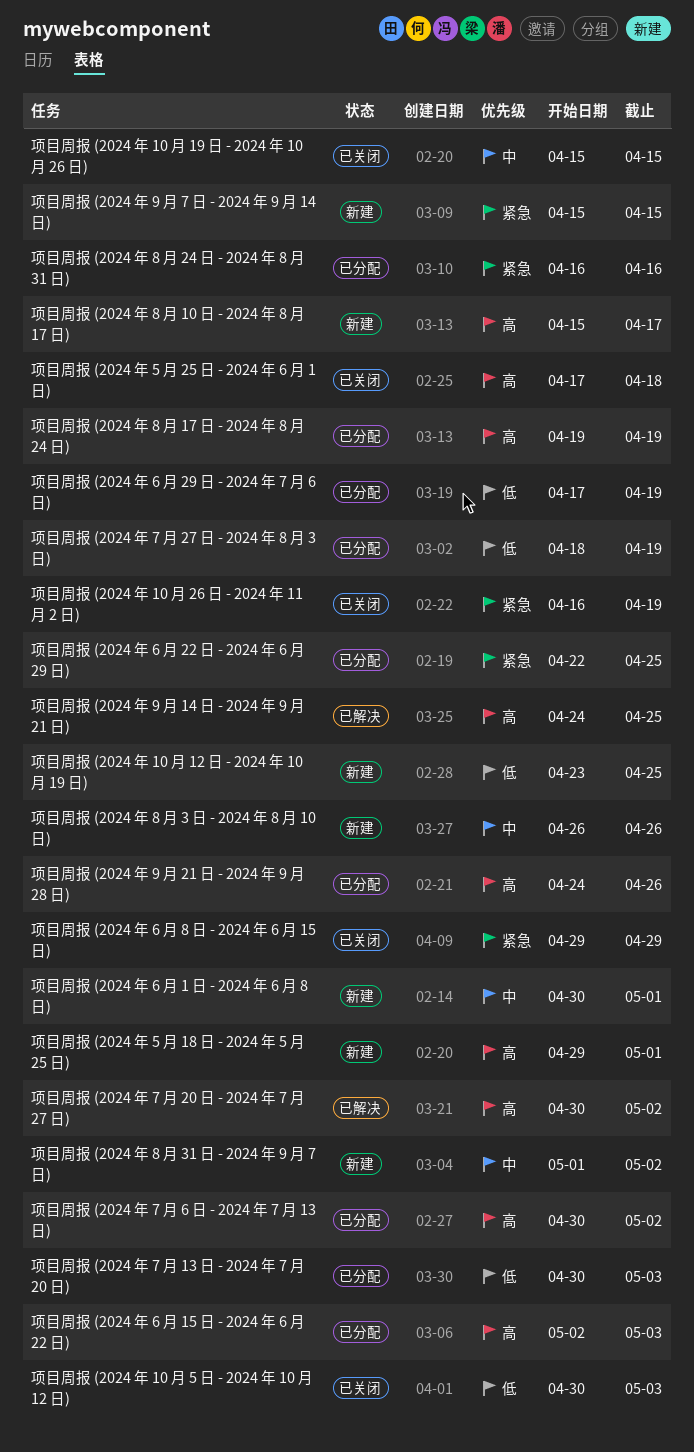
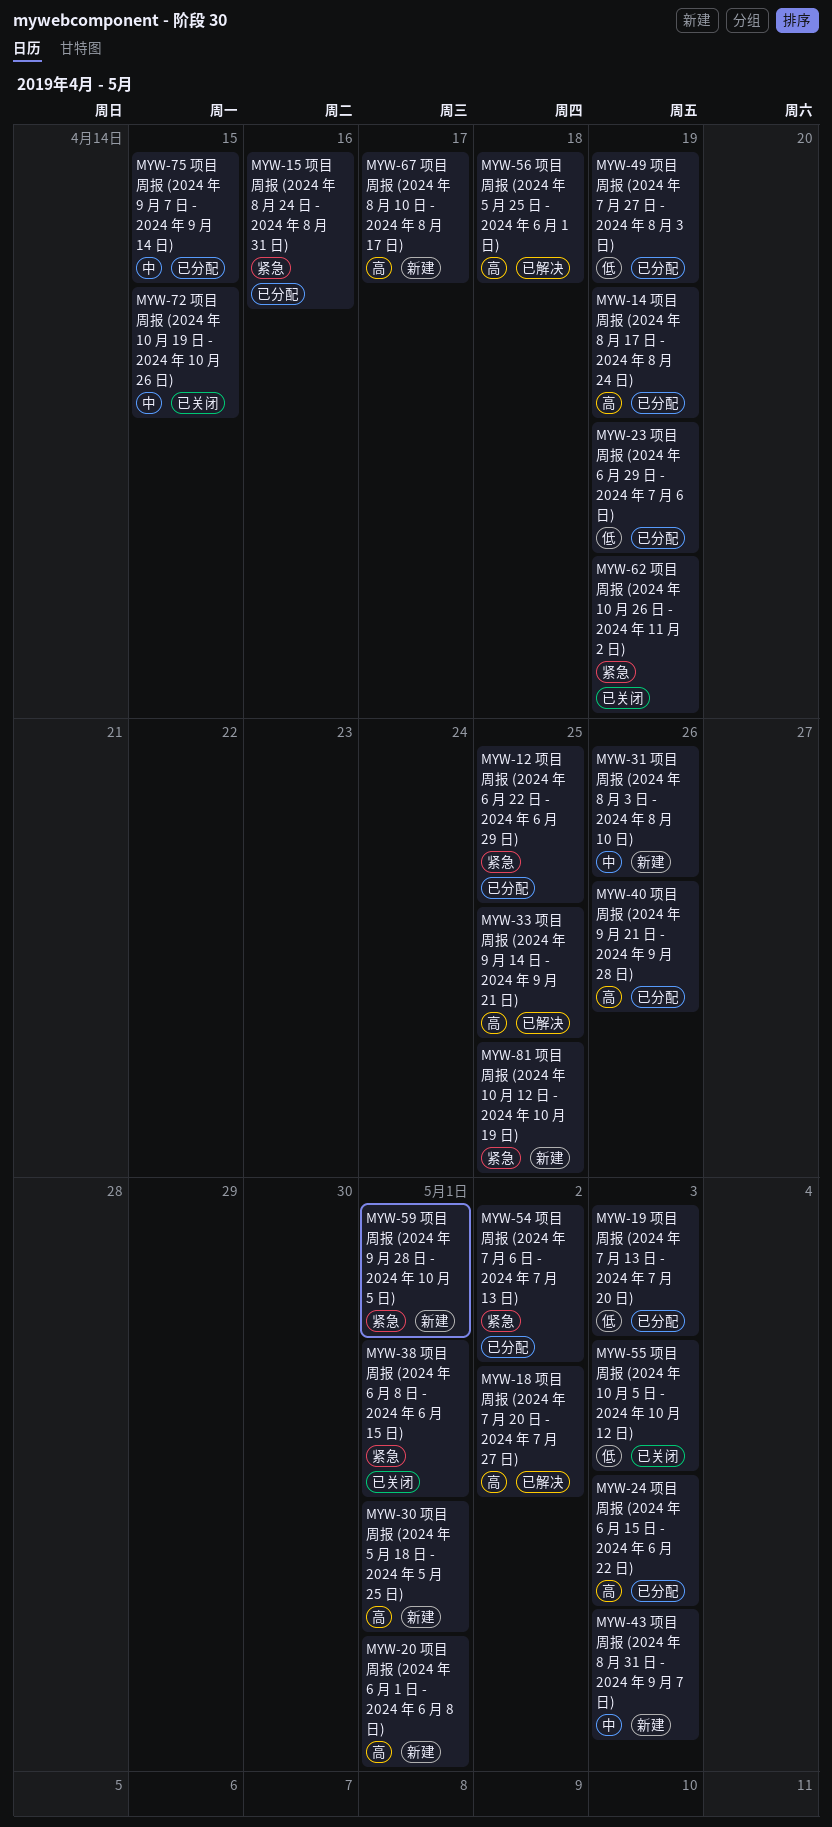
项目周报 (2024 年 10 月 12 日 - 2024 年 10 月 19 日), priority: 低 -> 紧急
项目周报 (2024 年 5 月 25 日 - 2024 年 6 月 1 日), status: 已关闭 -> 已解决
项目周报 (2024 年 6 月 1 日 - 2024 年 6 月 8 日), priority: 中 -> 高
项目周报 (2024 年 6 月 8 日 - 2024 年 6 月 15 日), due: Apr 29 -> May 1
项目周报 (2024 年 7 月 6 日 - 2024 年 7 月 13 日), priority: 高 -> 紧急
项目周报 (2024 年 8 月 31 日 - 2024 年 9 月 7 日), due: May 2 -> May 3
项目周报 (2024 年 9 月 28 日 - 2024 年 10 月 5 日): none -> present
项目周报 (2024 年 9 月 7 日 - 2024 年 9 月 14 日), status: 新建 -> 已分配
项目周报 (2024 年 9 月 7 日 - 2024 年 9 月 14 日), priority: 紧急 -> 中

